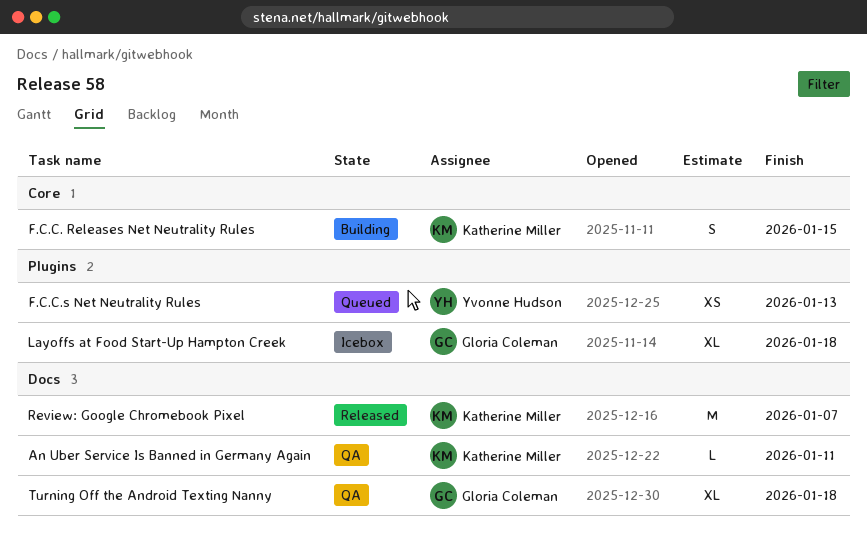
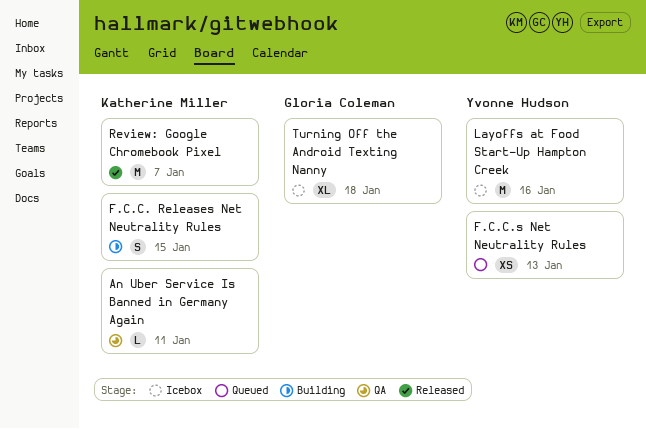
Layoffs at Food Start-Up Hampton Creek, owner: Gloria Coleman -> Yvonne Hudson
Layoffs at Food Start-Up Hampton Creek, estimate: XL -> M
Layoffs at Food Start-Up Hampton Creek, due: Jan 18 -> Jan 16
Turning Off the Android Texting Nanny, status: QA -> Icebox

